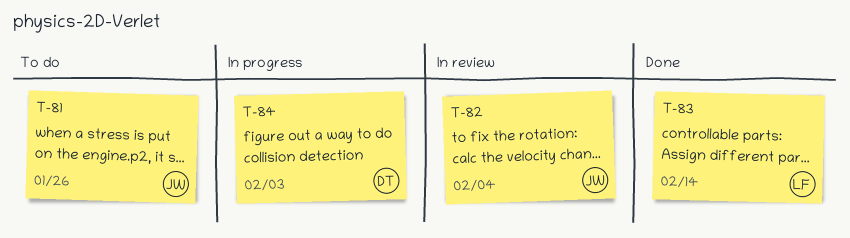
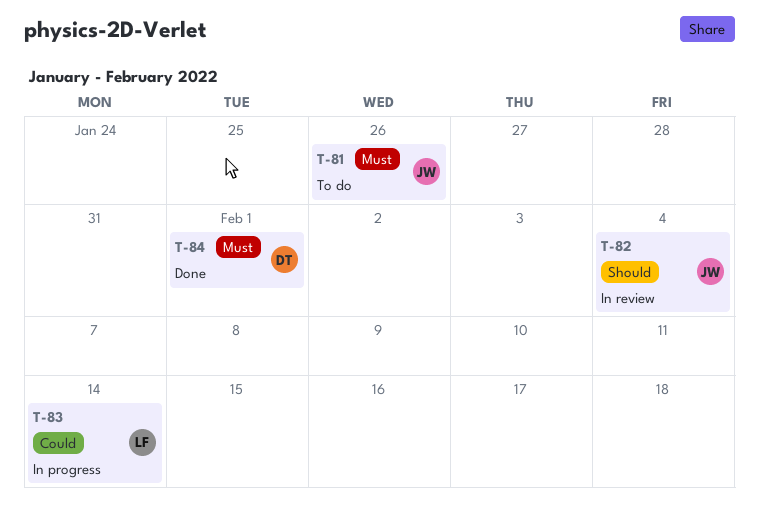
T-83, status: Done -> In progress
T-84, status: In progress -> Done
T-84, due: Feb 3 -> Feb 1

